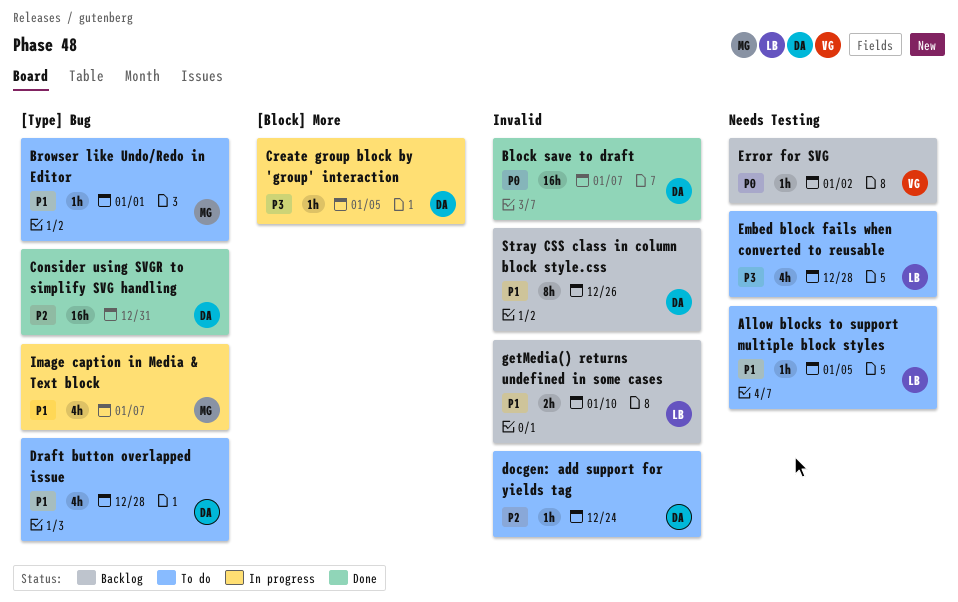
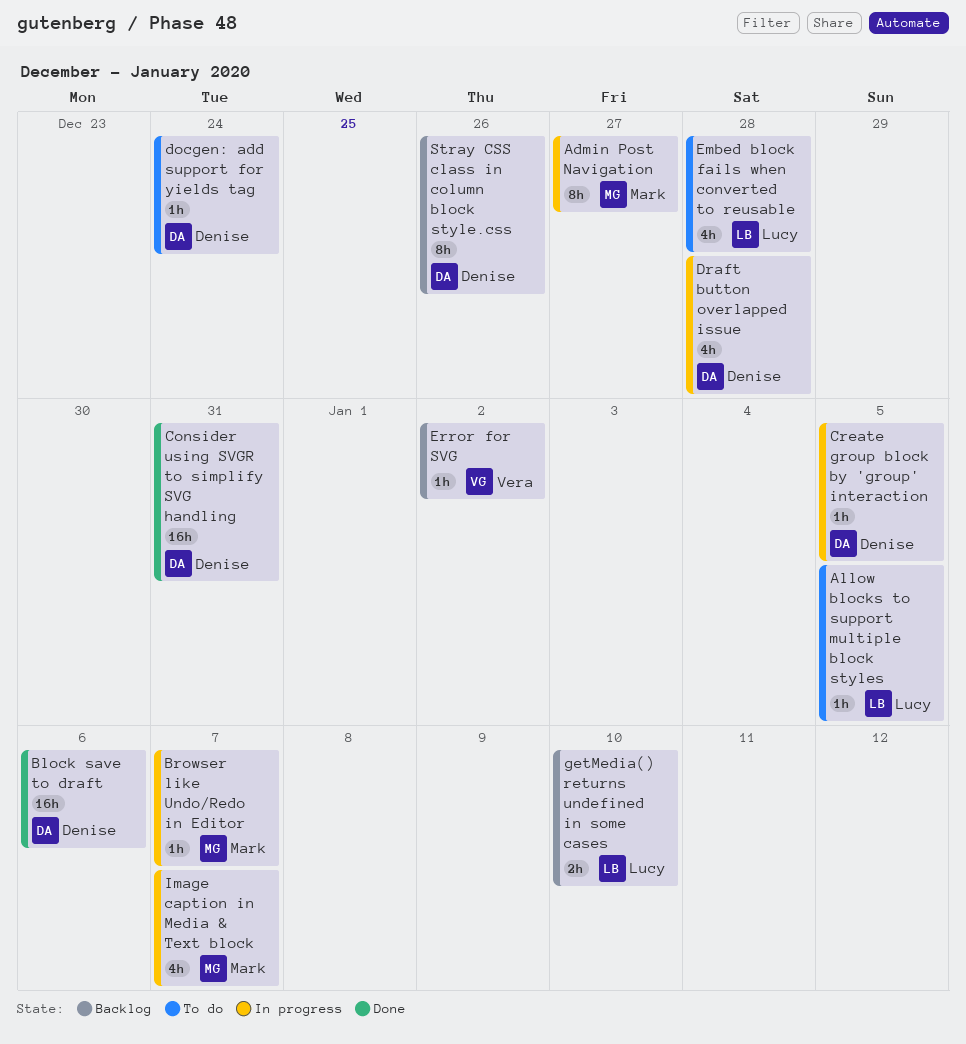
Admin Post Navigation: none -> present
Block save to draft, due: Jan 7 -> Jan 6
Browser like Undo/Redo in Editor, status: To do -> In progress
Browser like Undo/Redo in Editor, due: Jan 1 -> Jan 7
Draft button overlapped issue, status: To do -> In progress

